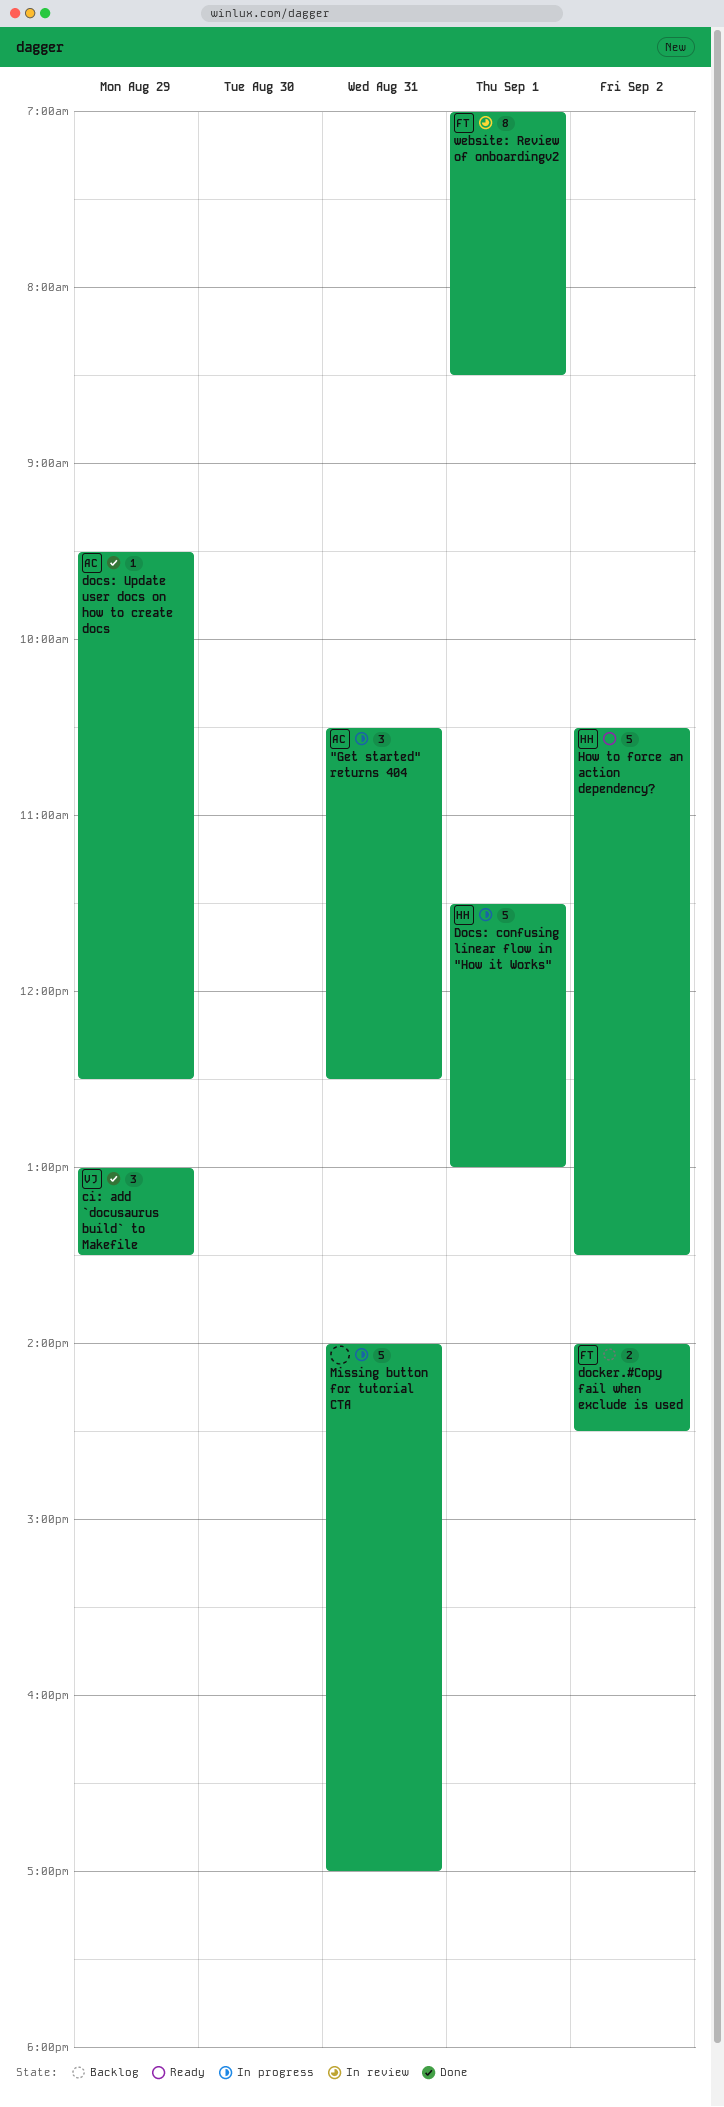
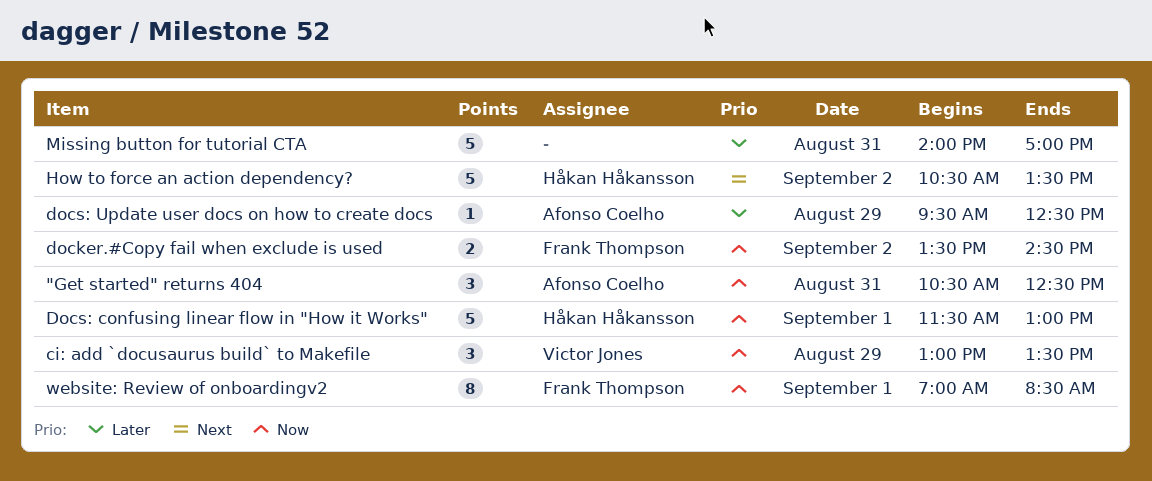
docker.#Copy fail when exclude is used, begins: 14:00 -> 13:30

